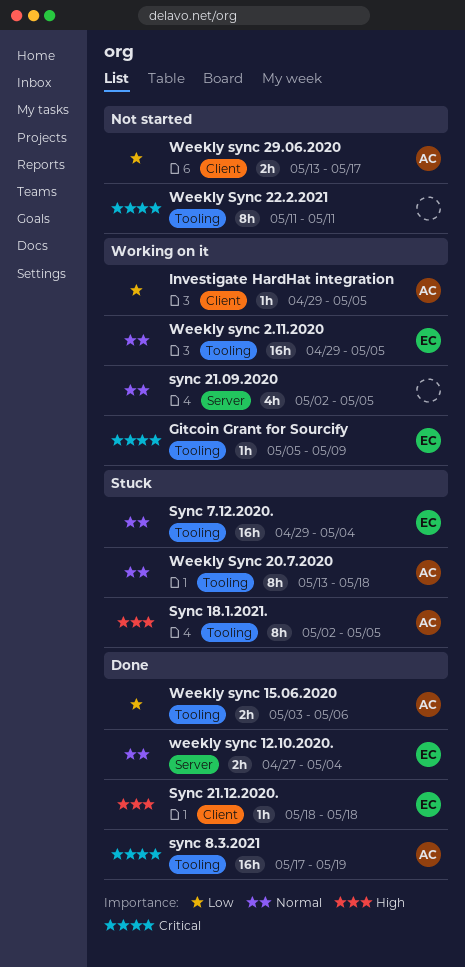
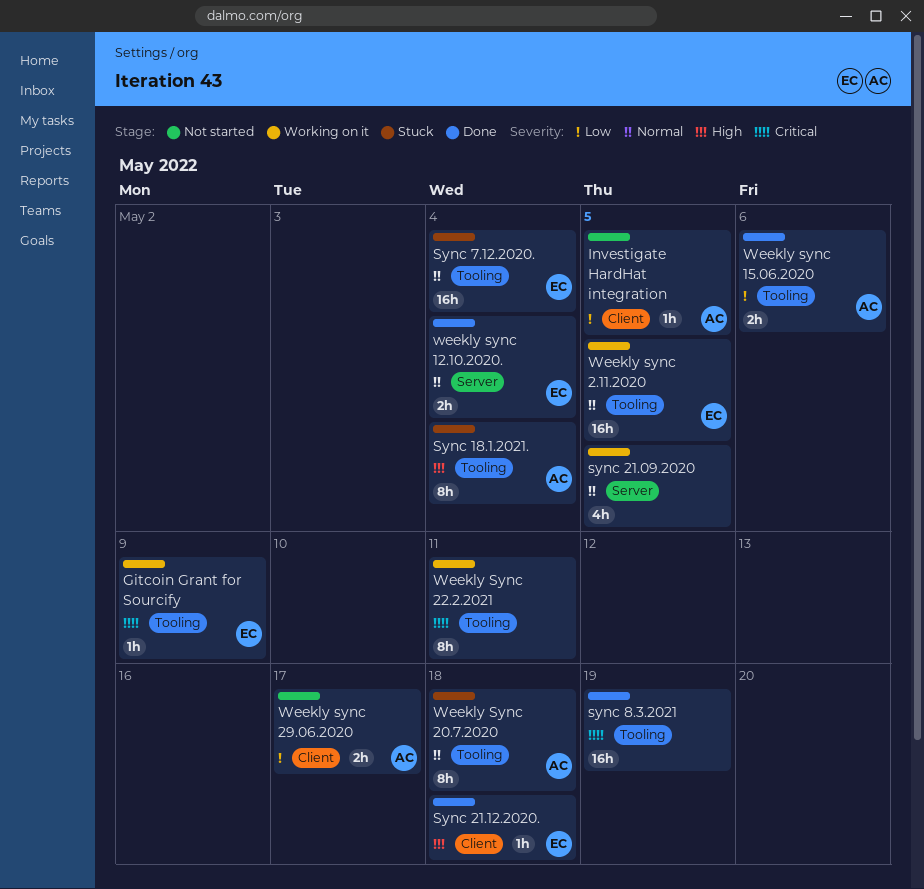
Investigate HardHat integration, status: Working on it -> Not started
Sync 18.1.2021., due: May 5 -> May 4
sync 8.3.2021, owner: AC -> none
Weekly Sync 22.2.2021, status: Not started -> Working on it

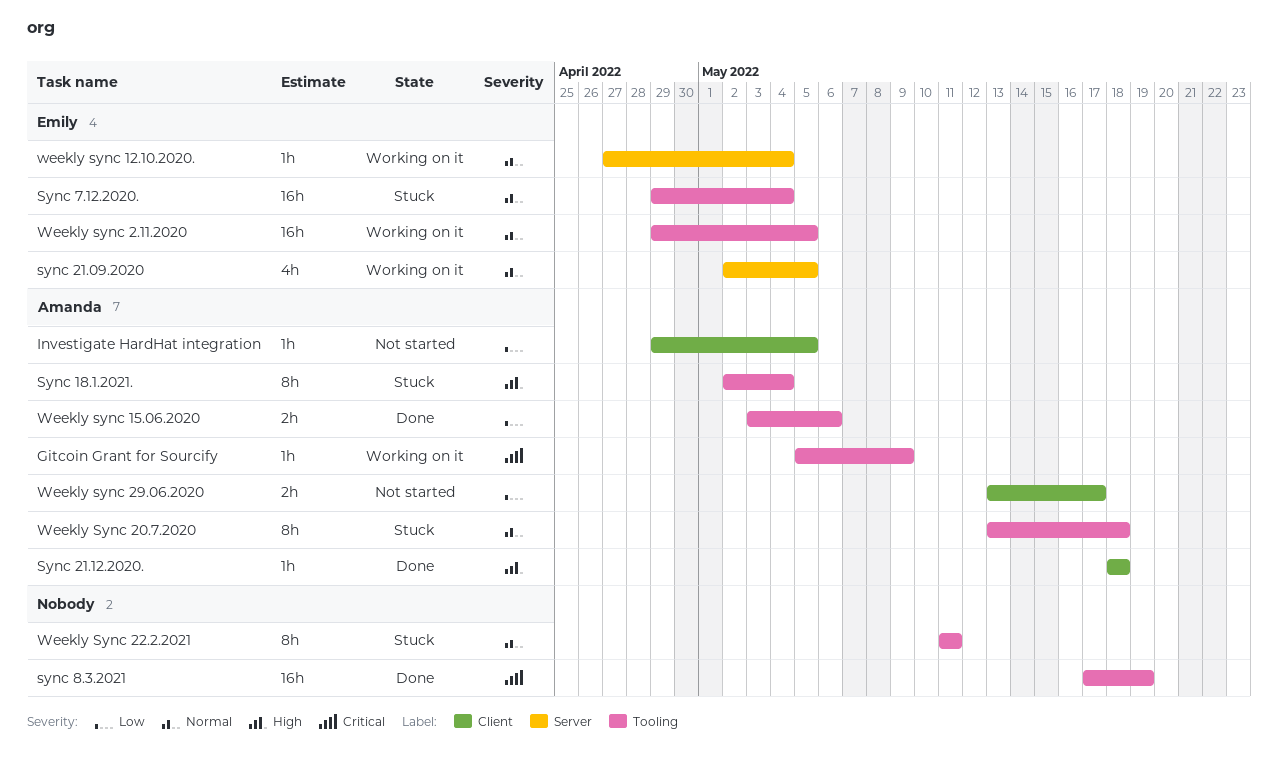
Gitcoin Grant for Sourcify, owner: Emily -> Amanda
sync 21.09.2020, owner: none -> Emily
Sync 21.12.2020., owner: Emily -> Amanda
weekly sync 12.10.2020., status: Done -> Working on it
weekly sync 12.10.2020., estimate: 2h -> 1h
Weekly Sync 22.2.2021, status: Working on it -> Stuck
Weekly Sync 22.2.2021, priority: Critical -> Normal

